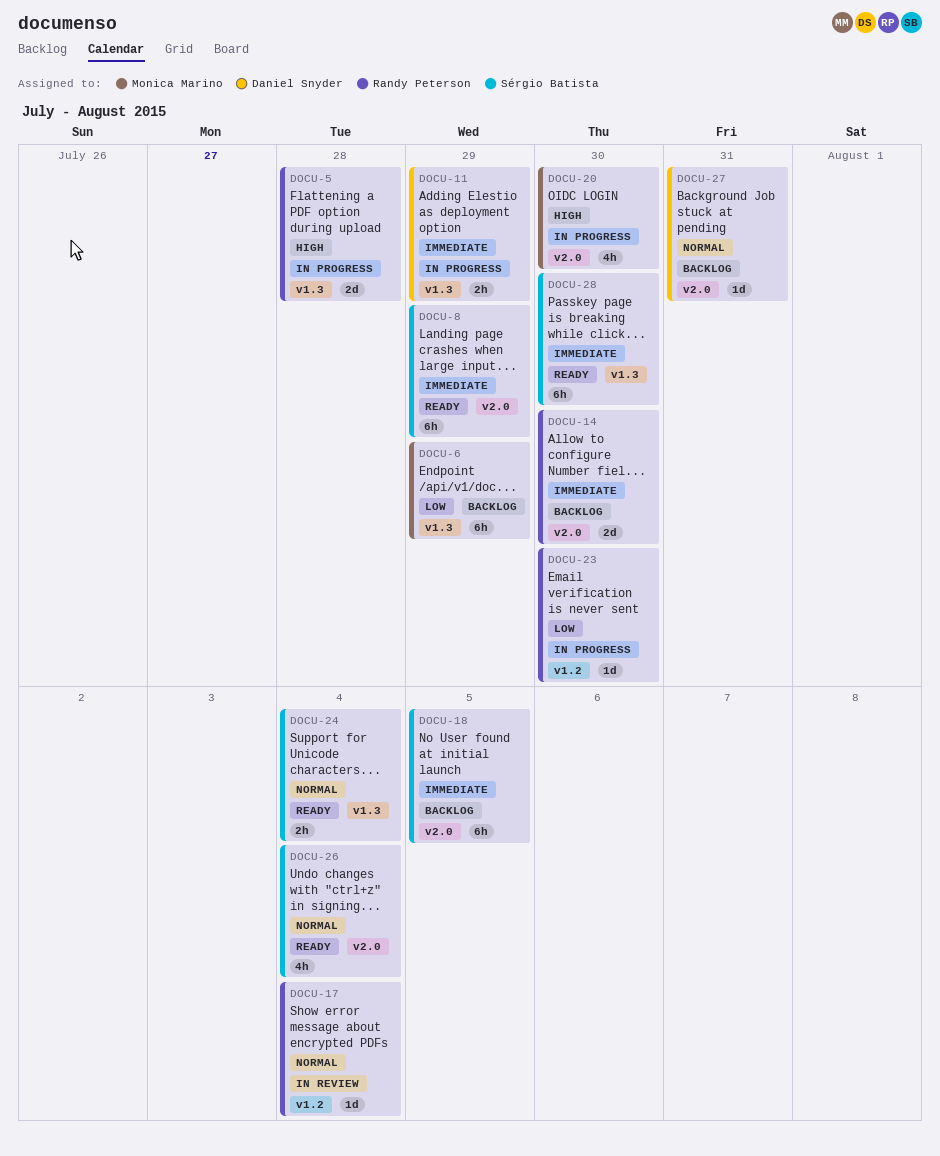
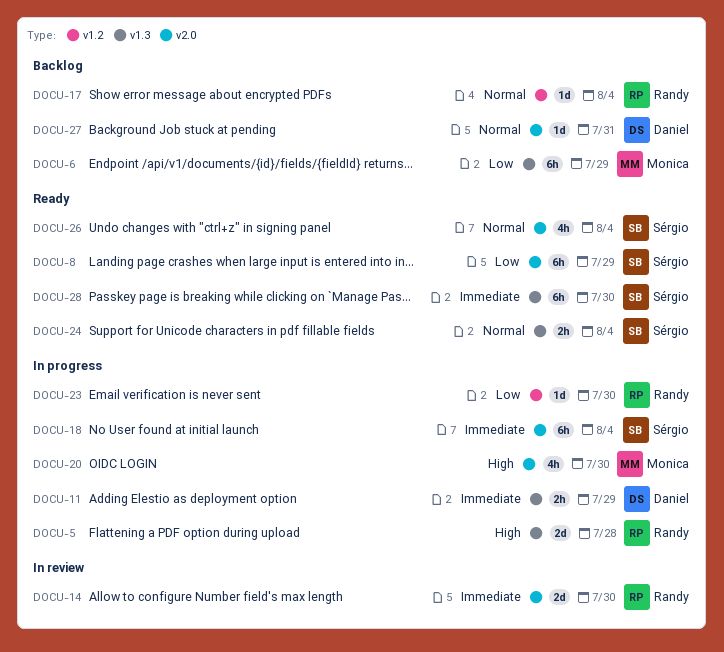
DOCU-8, priority: Immediate -> Low
DOCU-14, status: Backlog -> In review
DOCU-17, status: In review -> Backlog
DOCU-18, status: Backlog -> In progress
DOCU-18, due: Aug 5 -> Aug 4

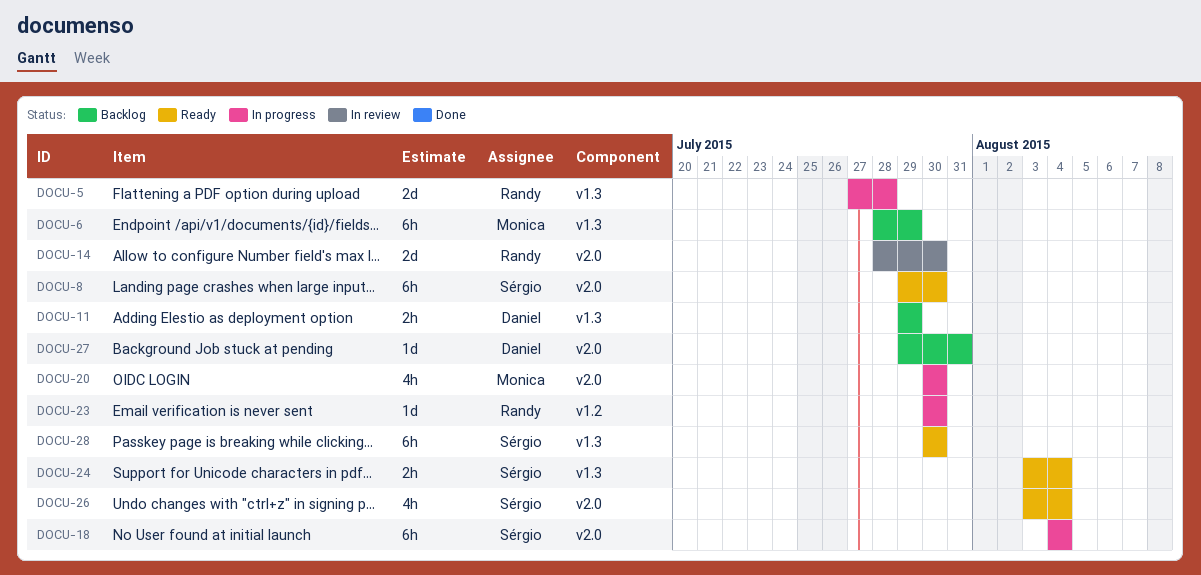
DOCU-8, due: Jul 29 -> Jul 30
DOCU-11, status: In progress -> Backlog
DOCU-17: present -> none

